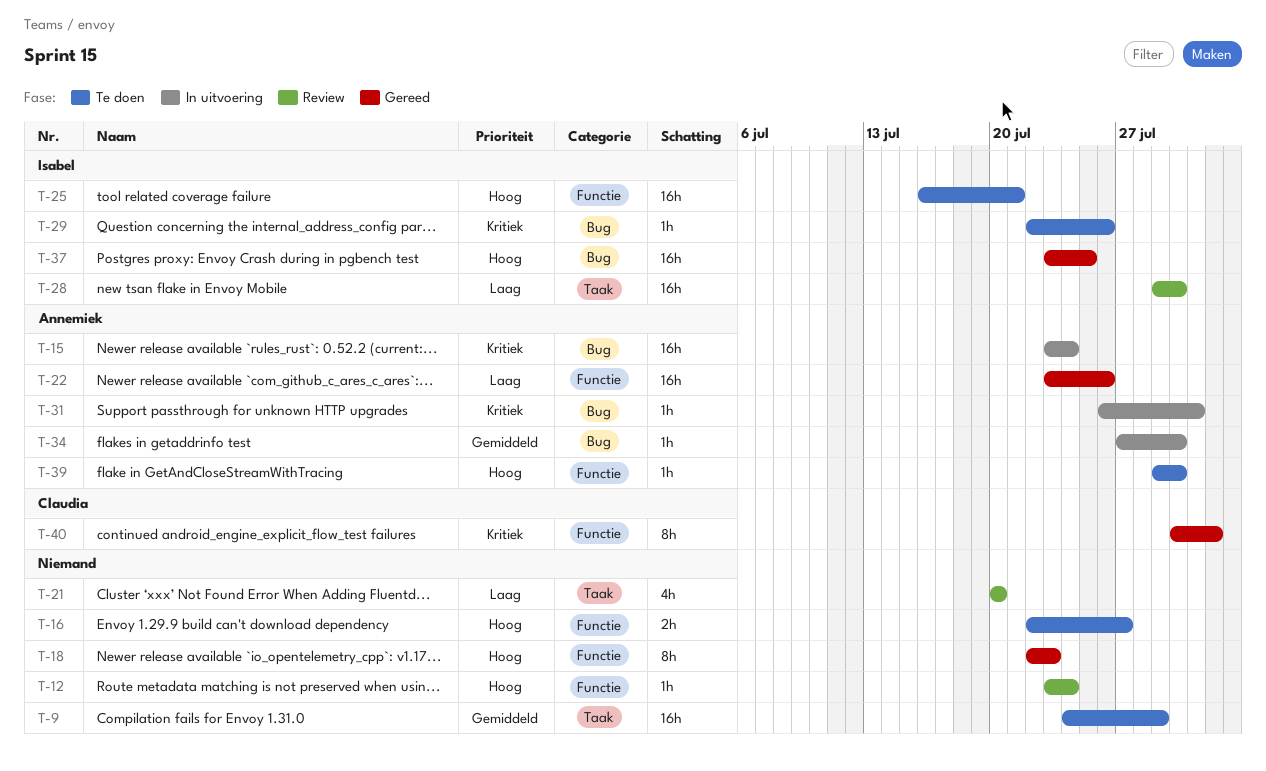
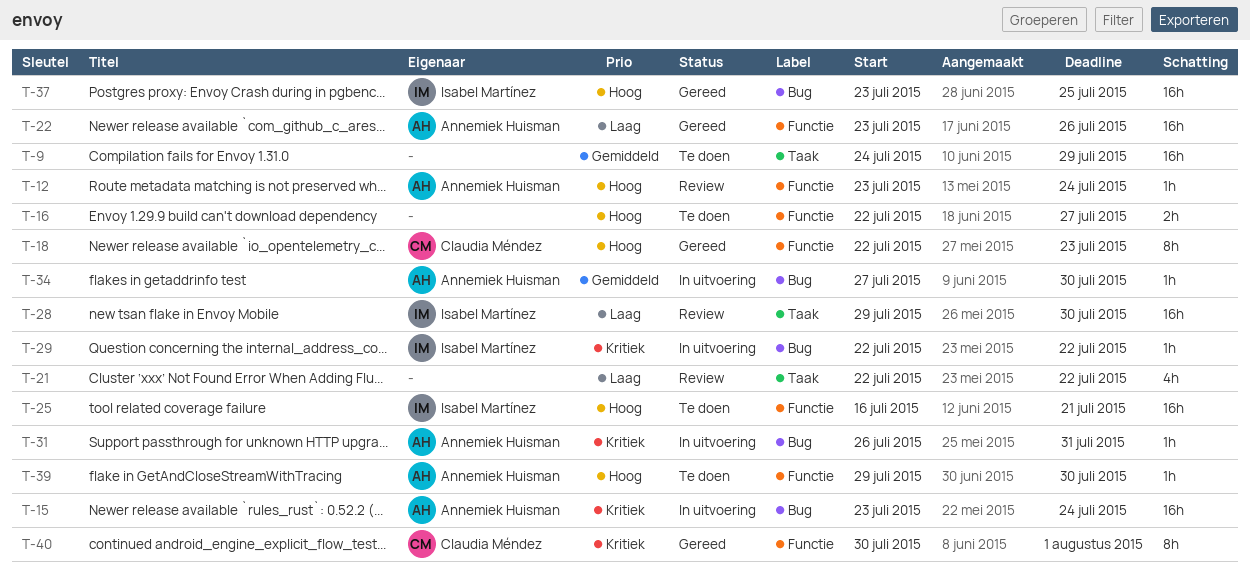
T-12, owner: none -> Annemiek Huisman
T-18, owner: none -> Claudia Méndez
T-21, start: Jul 20 -> Jul 22
T-21, due: Jul 20 -> Jul 22
T-29, status: Te doen -> In uitvoering
T-29, due: Jul 26 -> Jul 22

